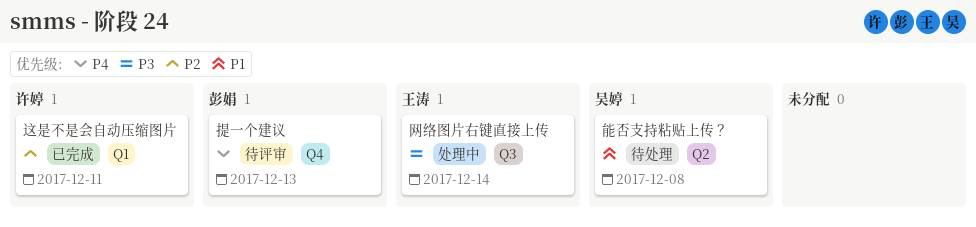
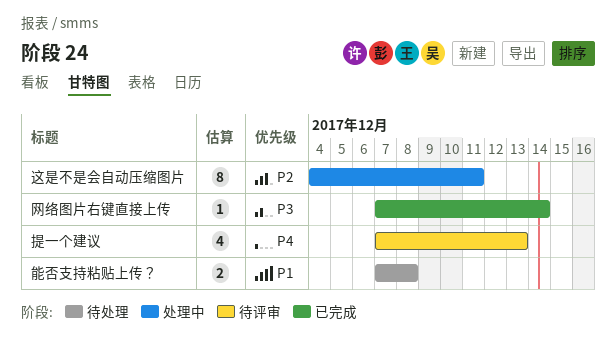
网络图片右键直接上传, status: 处理中 -> 已完成
这是不是会自动压缩图片, status: 已完成 -> 处理中

